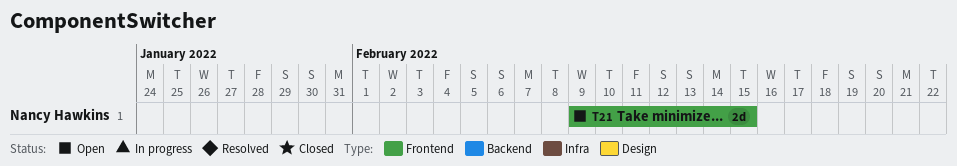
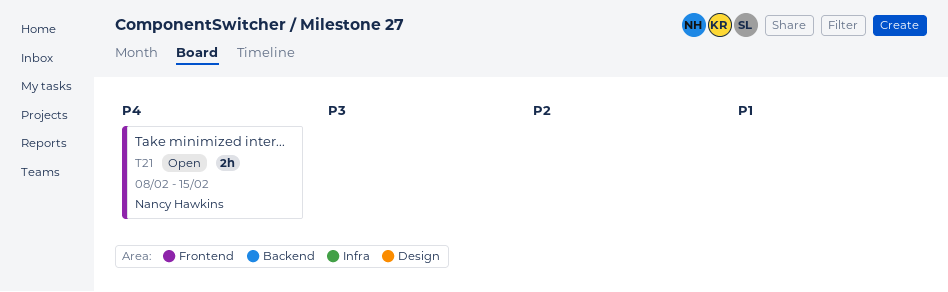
T21, estimate: 2d -> 2h
T21, start: Feb 9 -> Feb 8

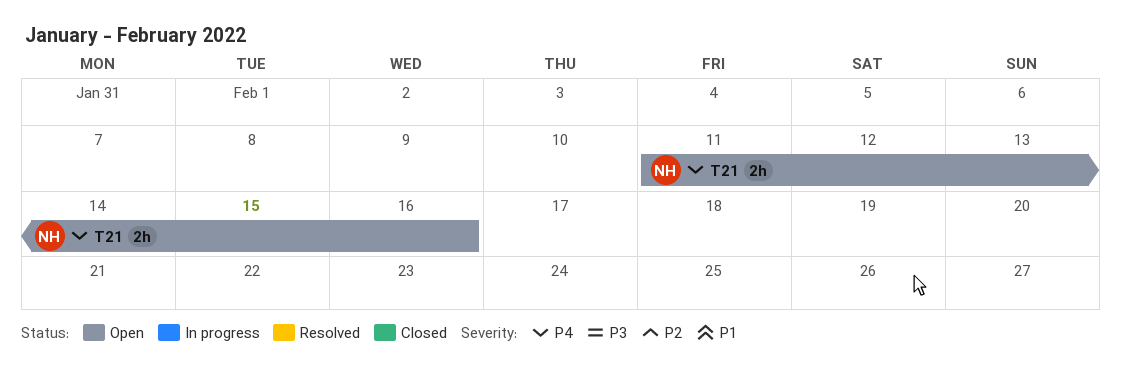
T21, start: Feb 8 -> Feb 11
T21, due: Feb 15 -> Feb 16

